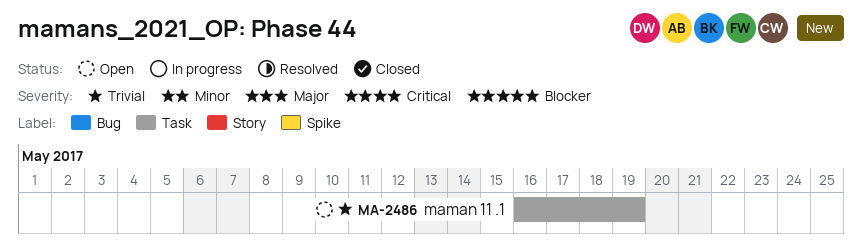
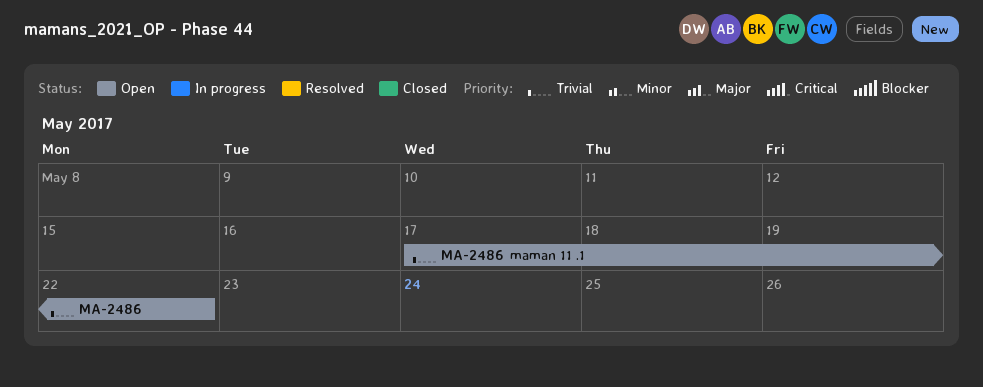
MA-2486, start: May 16 -> May 17
MA-2486, due: May 19 -> May 22

